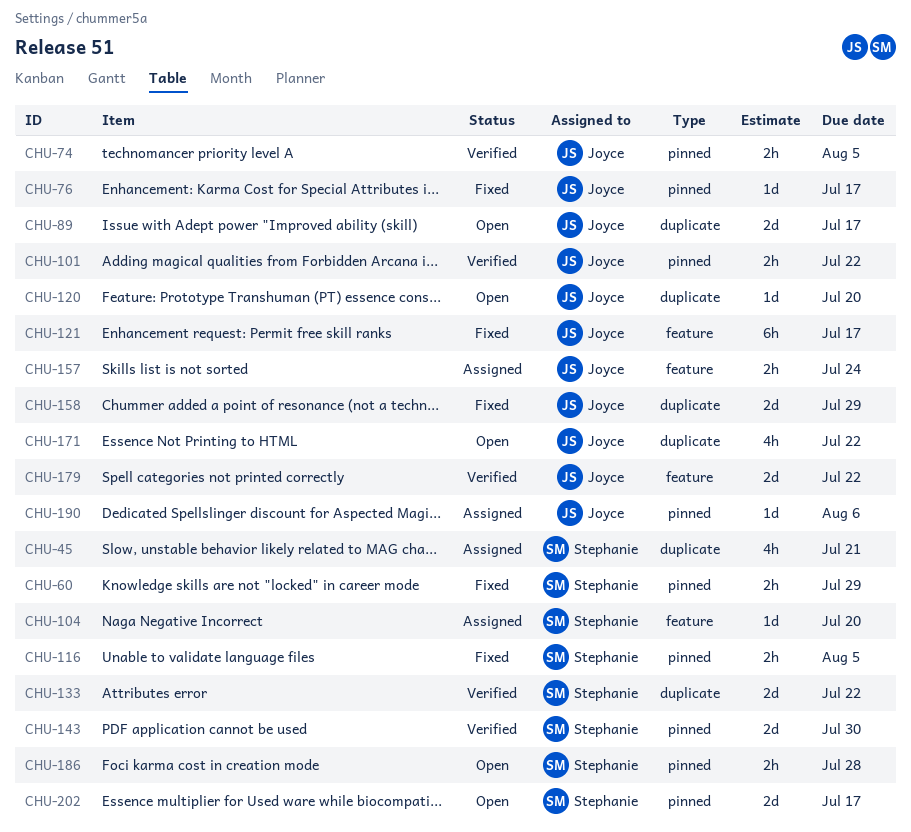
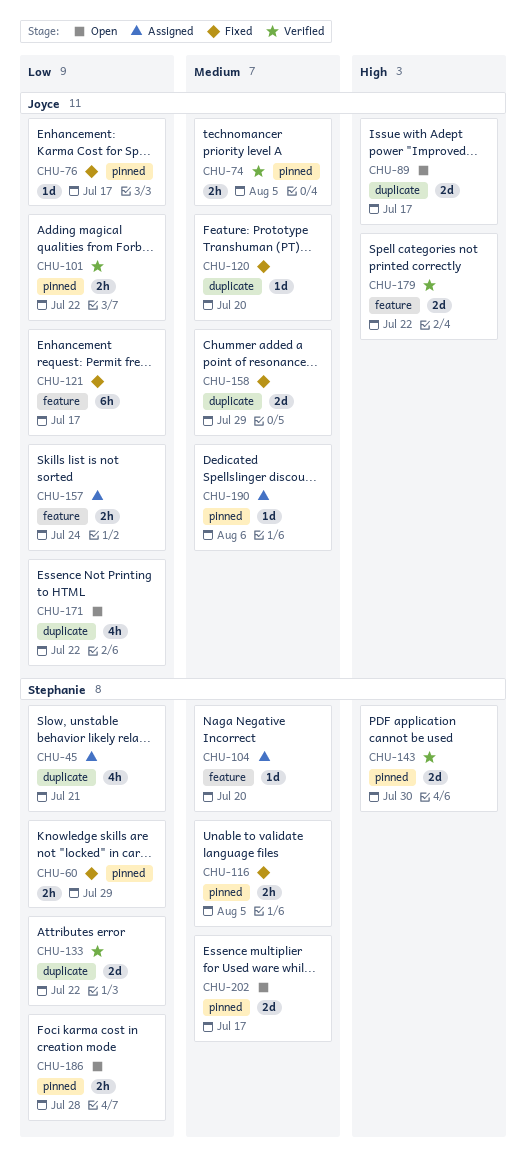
CHU-120, status: Open -> Fixed

